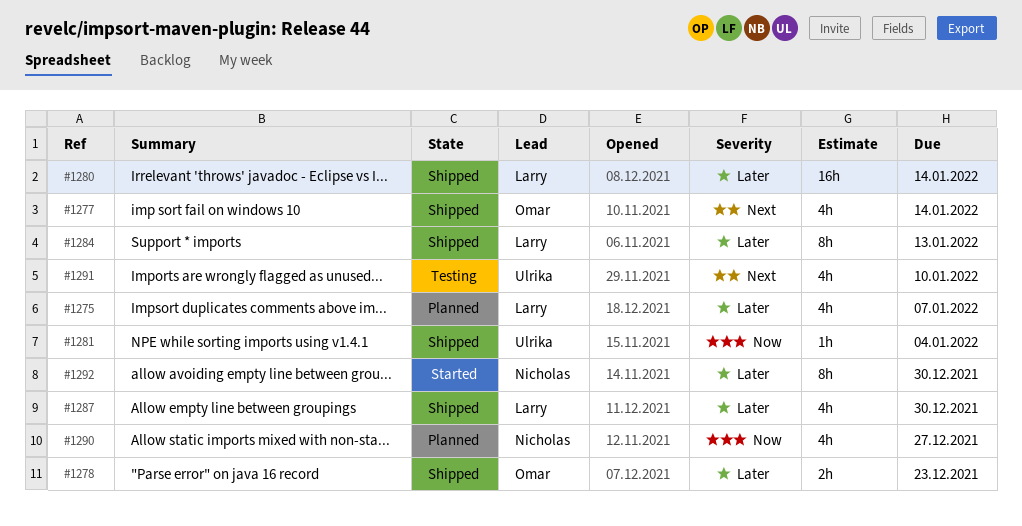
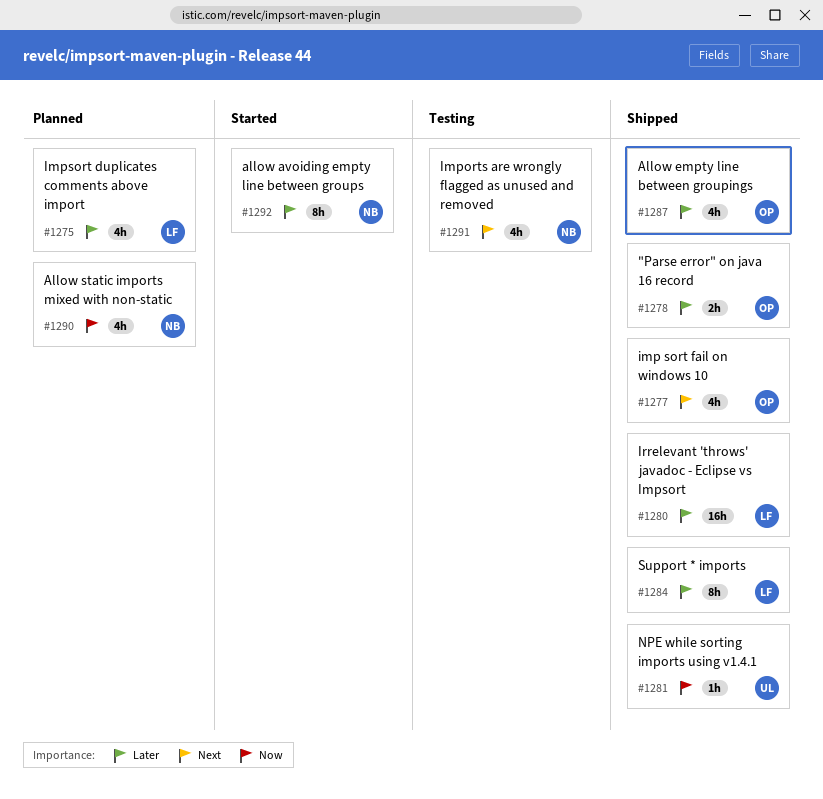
#1287, owner: Larry -> Omar
#1291, owner: Ulrika -> Nicholas

